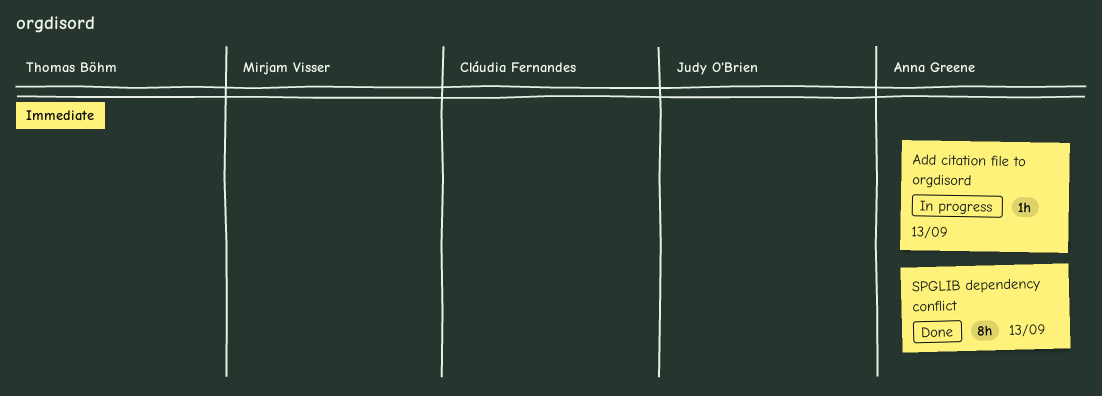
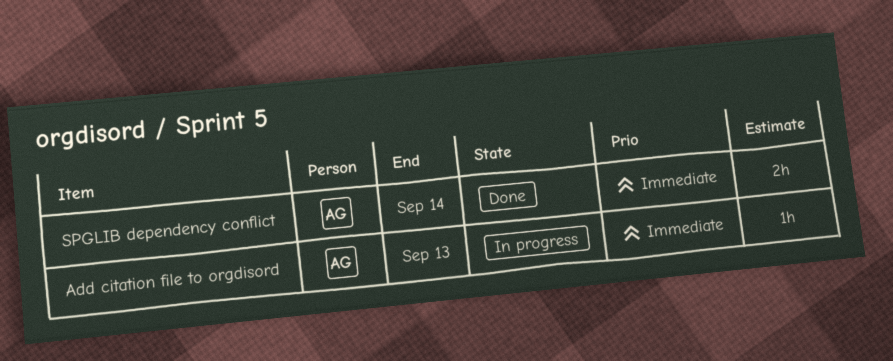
SPGLIB dependency conflict, estimate: 8h -> 2h
SPGLIB dependency conflict, due: Sep 13 -> Sep 14

